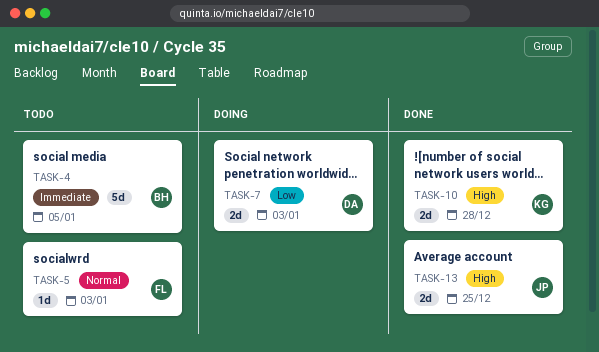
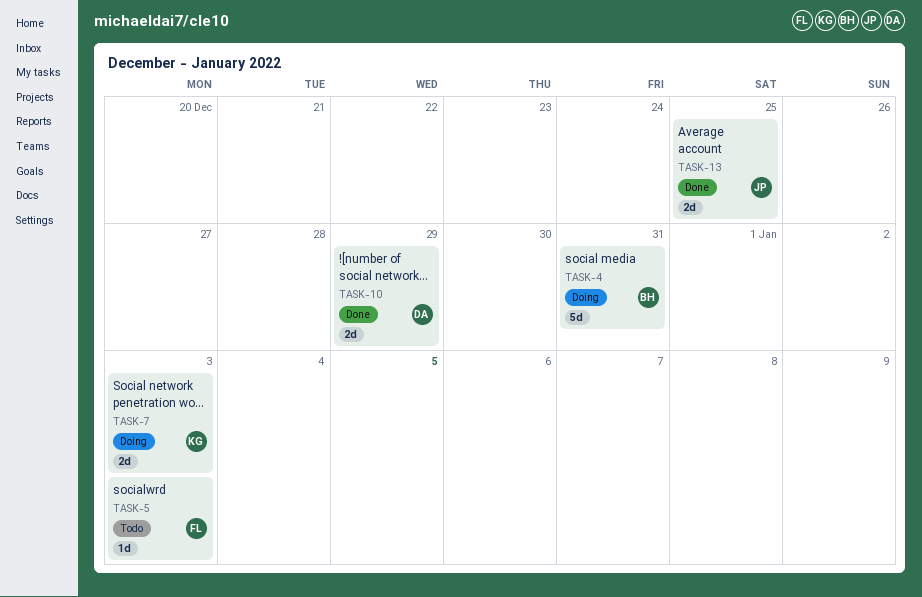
TASK-4, status: Todo -> Doing
TASK-4, due: Jan 5 -> Dec 31
TASK-7, owner: DA -> KG
TASK-10, owner: KG -> DA
TASK-10, due: Dec 28 -> Dec 29

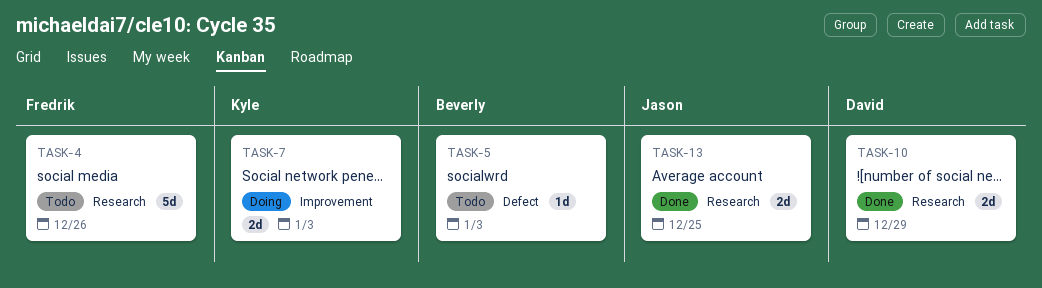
TASK-4, status: Doing -> Todo
TASK-4, owner: Beverly -> Fredrik
TASK-4, due: Dec 31 -> Dec 26
TASK-5, owner: Fredrik -> Beverly

